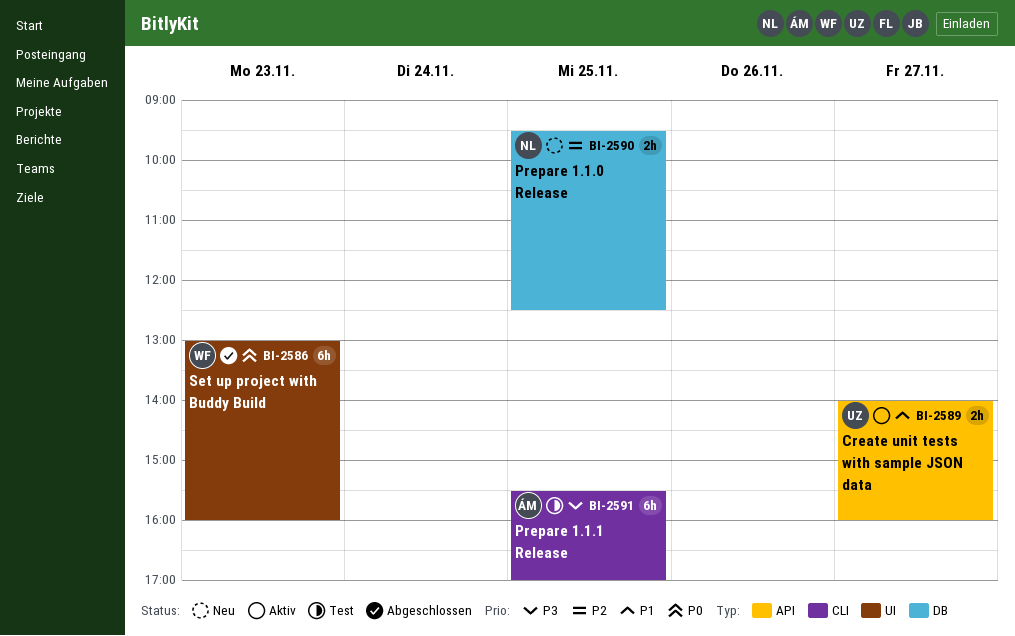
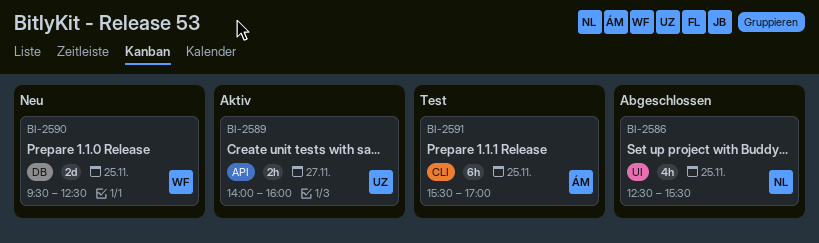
BI-2586, owner: WF -> NL
BI-2586, estimate: 6h -> 4h
BI-2586, day: Nov 23 -> Nov 25
BI-2586, begins: 13:00 -> 12:30
BI-2586, ends: 16:00 -> 15:30
BI-2590, owner: NL -> WF
BI-2590, estimate: 2h -> 2d

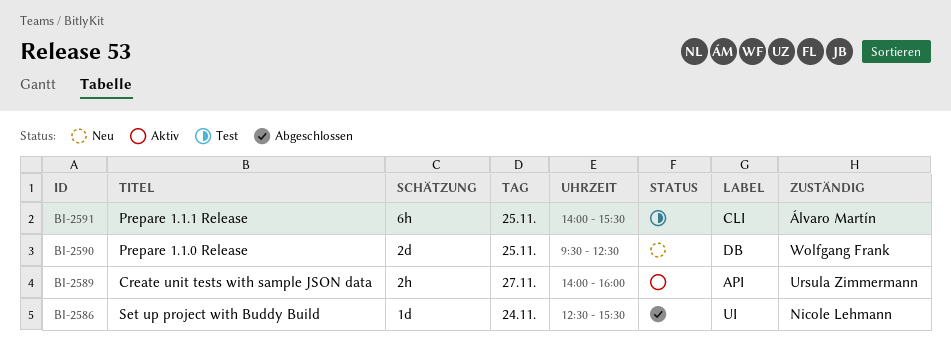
BI-2586, estimate: 4h -> 1d
BI-2586, day: Nov 25 -> Nov 24
BI-2591, begins: 15:30 -> 14:00
BI-2591, ends: 17:00 -> 15:30

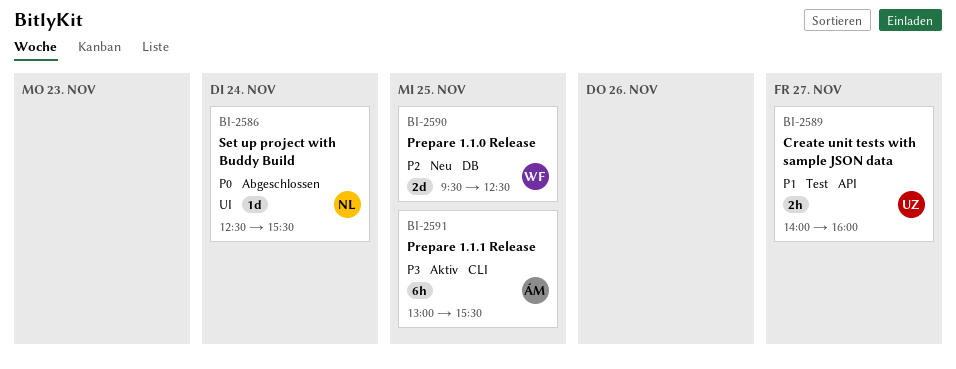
BI-2589, status: Aktiv -> Test
BI-2591, status: Test -> Aktiv
BI-2591, begins: 14:00 -> 13:00

